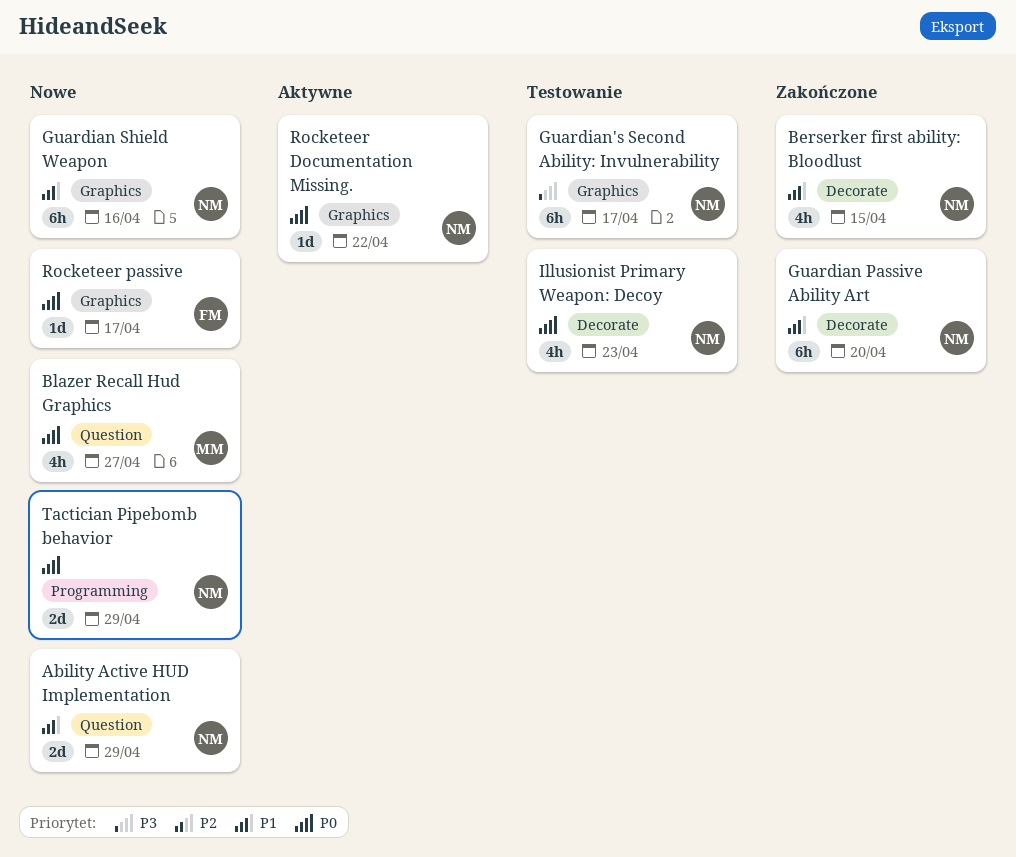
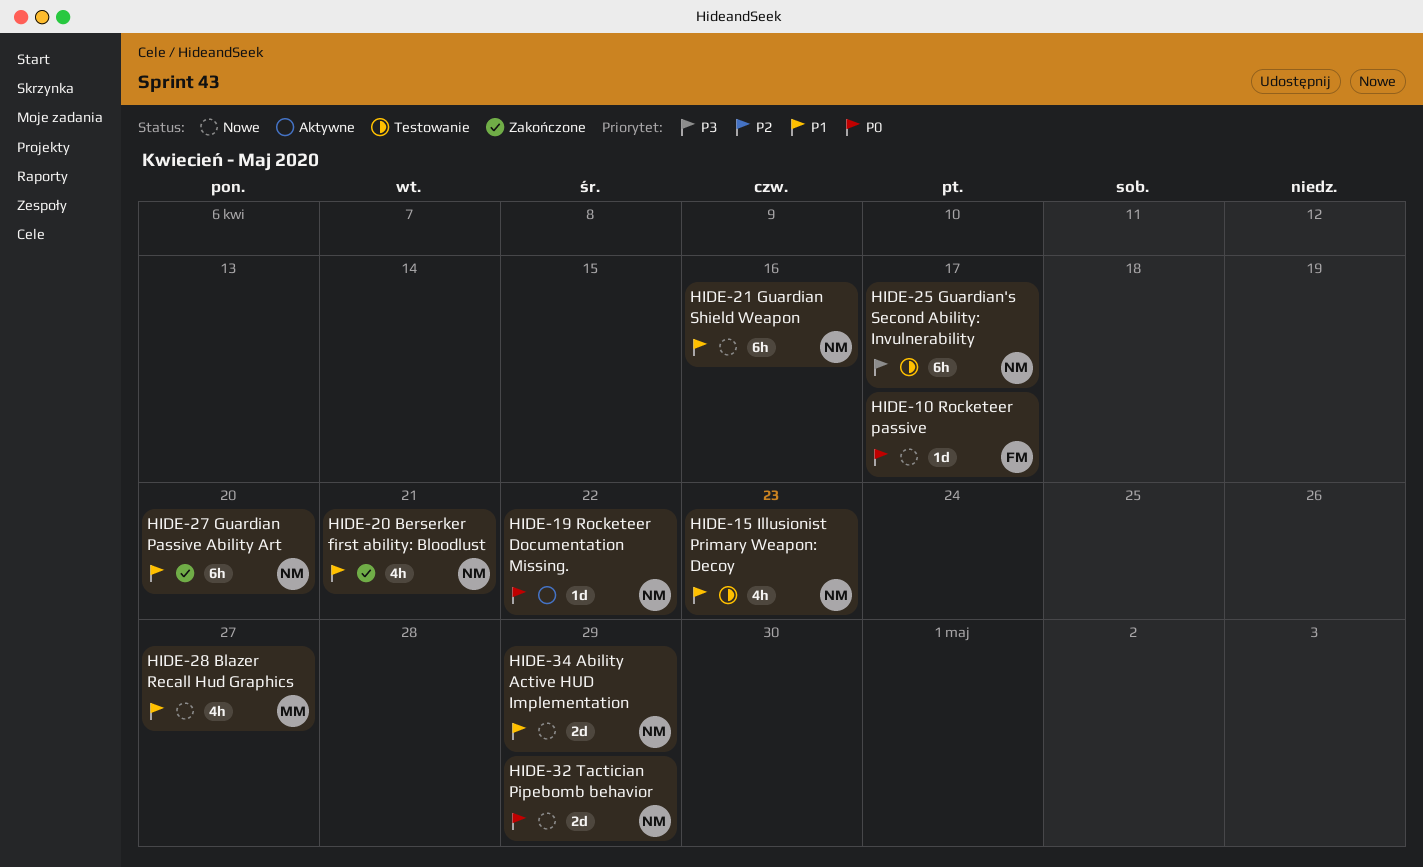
Berserker first ability: Bloodlust, due: Apr 15 -> Apr 21
Blazer Recall Hud Graphics, priority: P0 -> P1
Illusionist Primary Weapon: Decoy, priority: P0 -> P1

